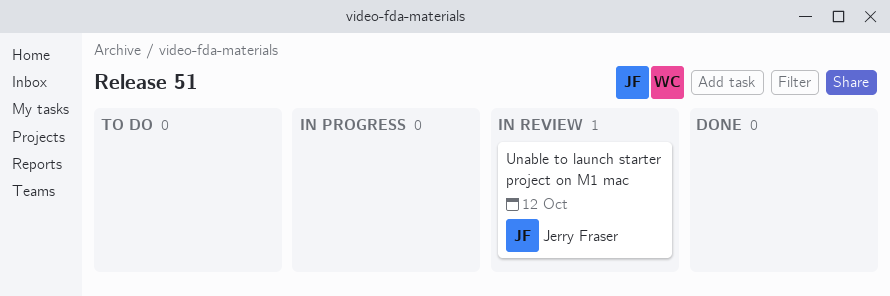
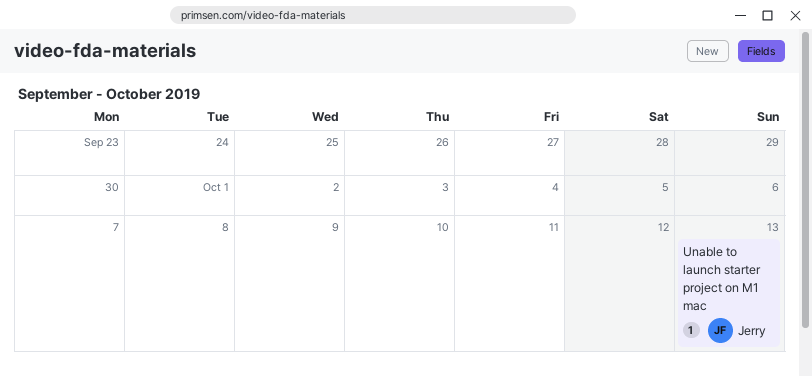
Unable to launch starter project on M1 mac, due: Oct 12 -> Oct 13

